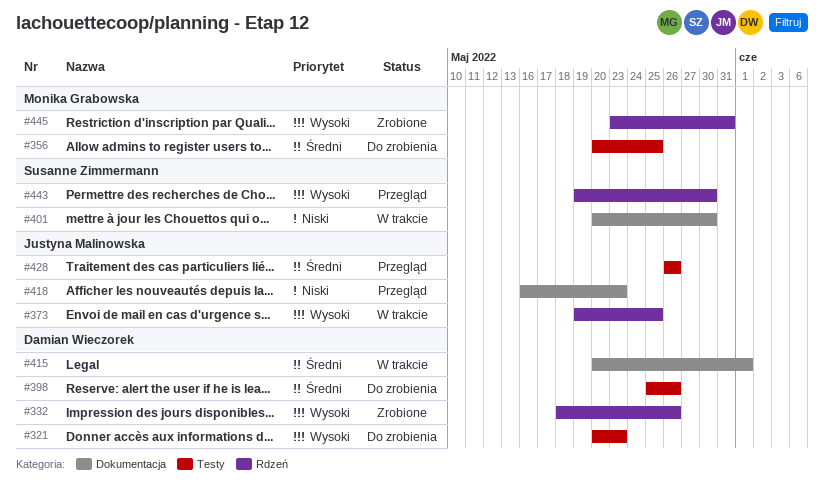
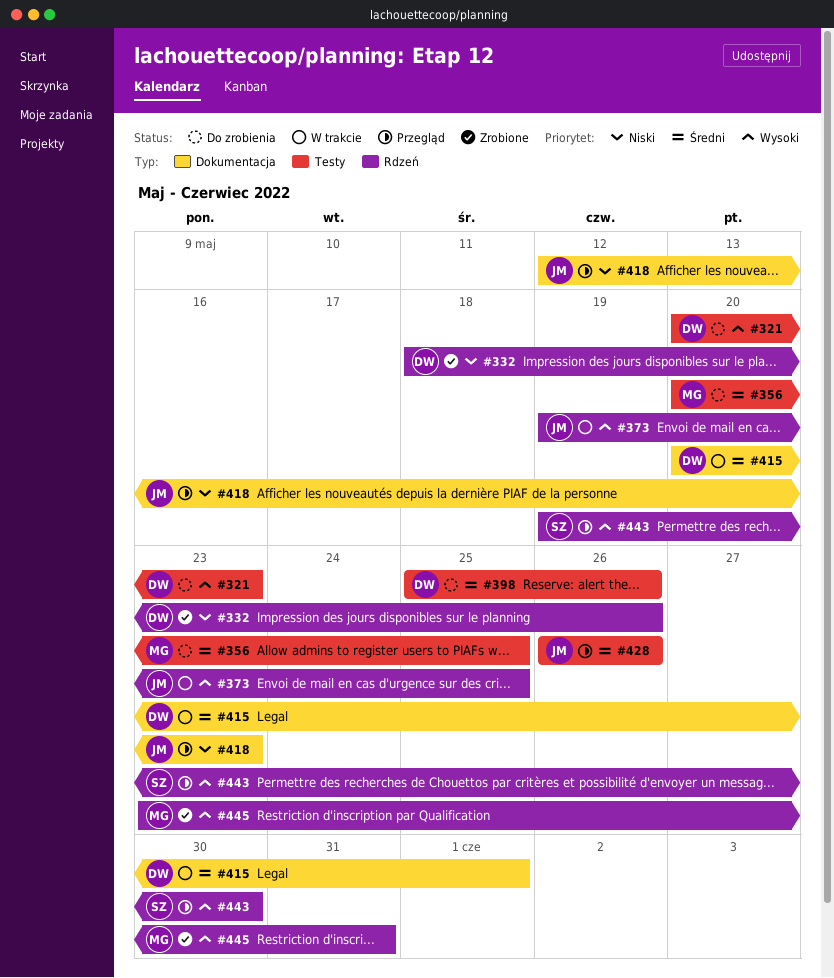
#332, priority: Wysoki -> Niski
#401: present -> none
#418, start: May 16 -> May 12

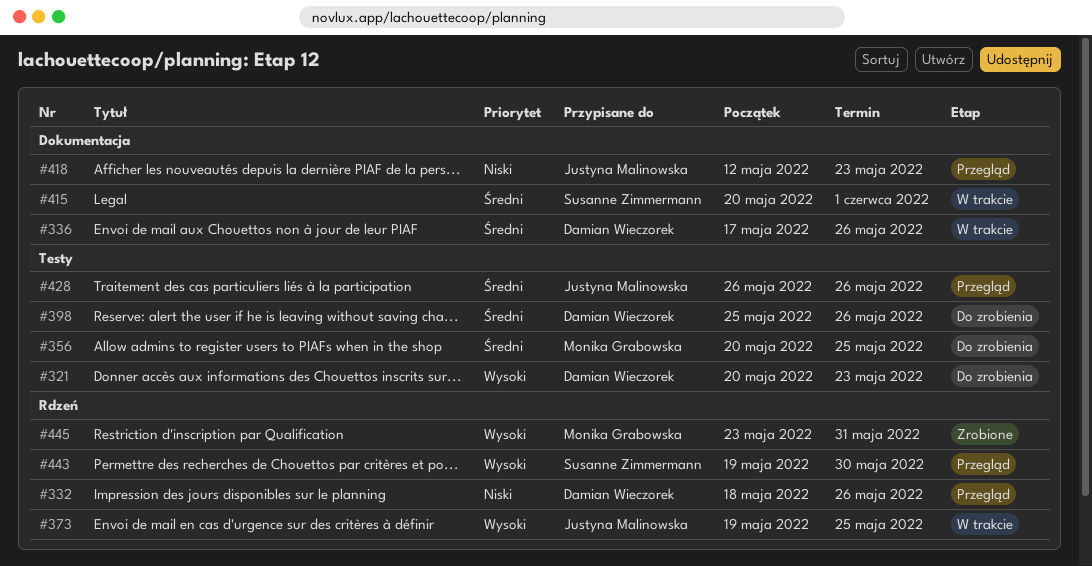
#332, status: Zrobione -> Przegląd
#336: none -> present
#415, owner: Damian Wieczorek -> Susanne Zimmermann

